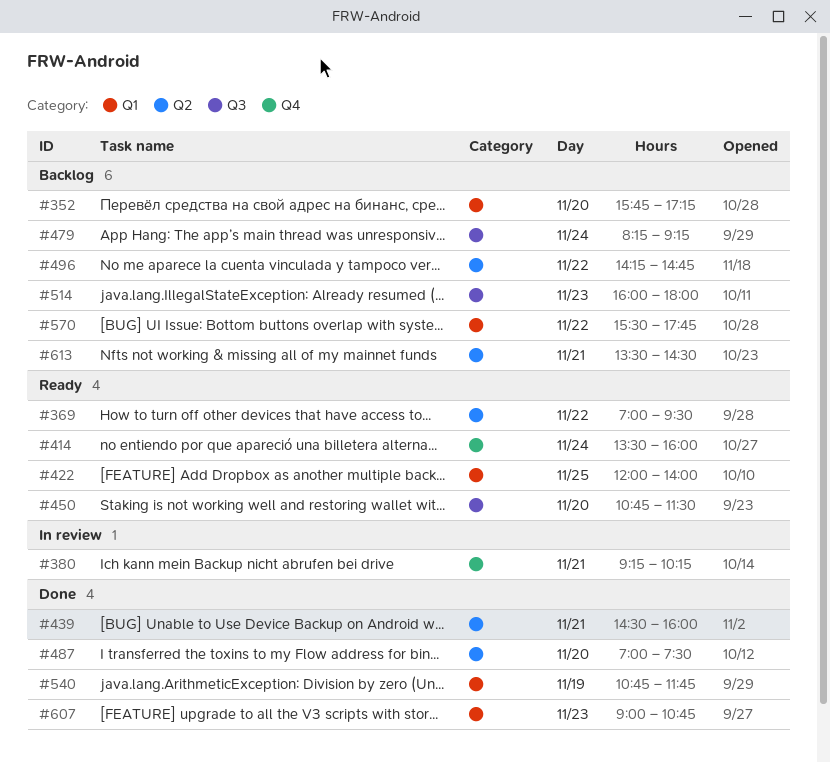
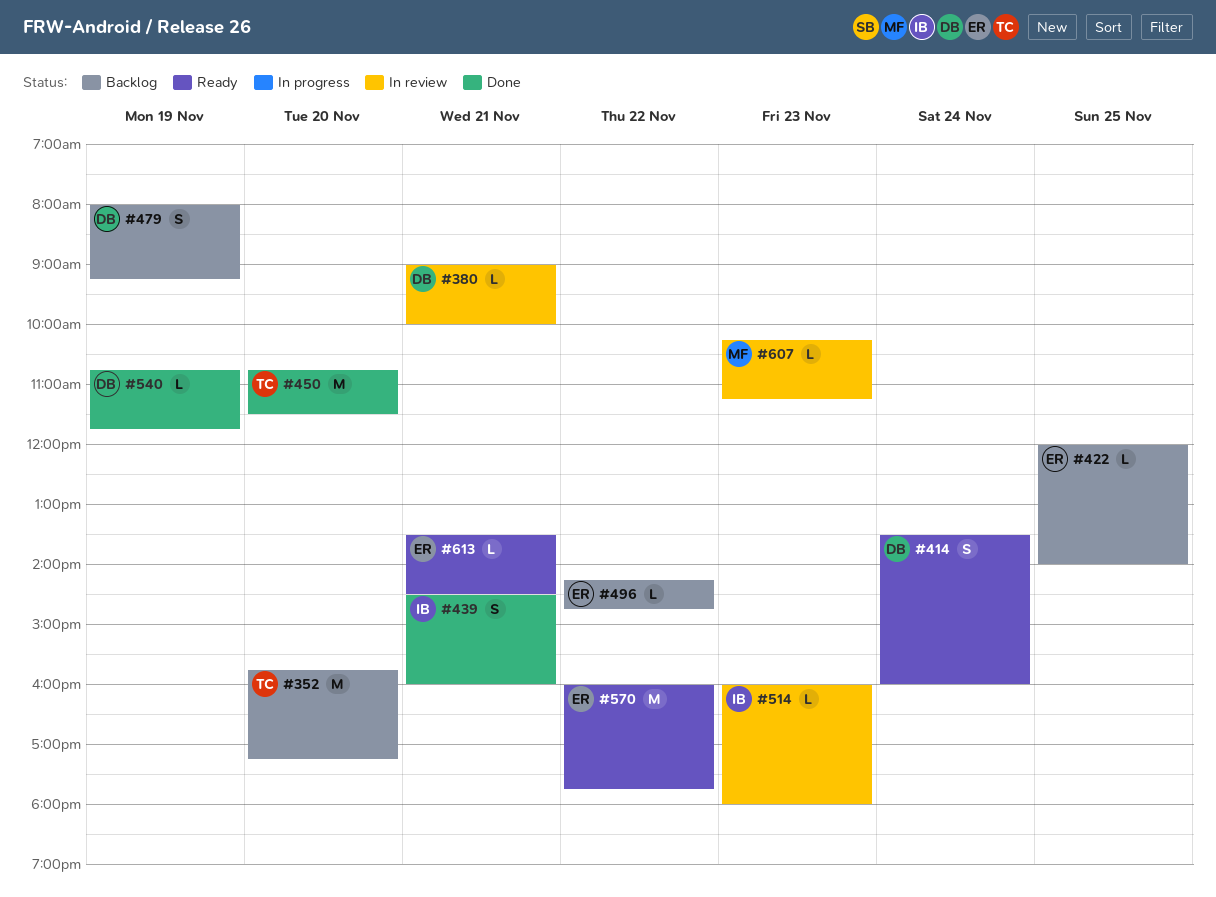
#369: present -> none
#380, begins: 09:15 -> 09:00
#380, ends: 10:15 -> 10:00
#422, status: Ready -> Backlog
#450, status: Ready -> Done
#479, day: Nov 24 -> Nov 19
#479, begins: 08:15 -> 08:00
#487: present -> none
#514, status: Backlog -> In review
#570, status: Backlog -> Ready
#570, begins: 15:30 -> 16:00
#607, status: Done -> In review
#607, begins: 09:00 -> 10:15
#607, ends: 10:45 -> 11:15
#613, status: Backlog -> Ready

